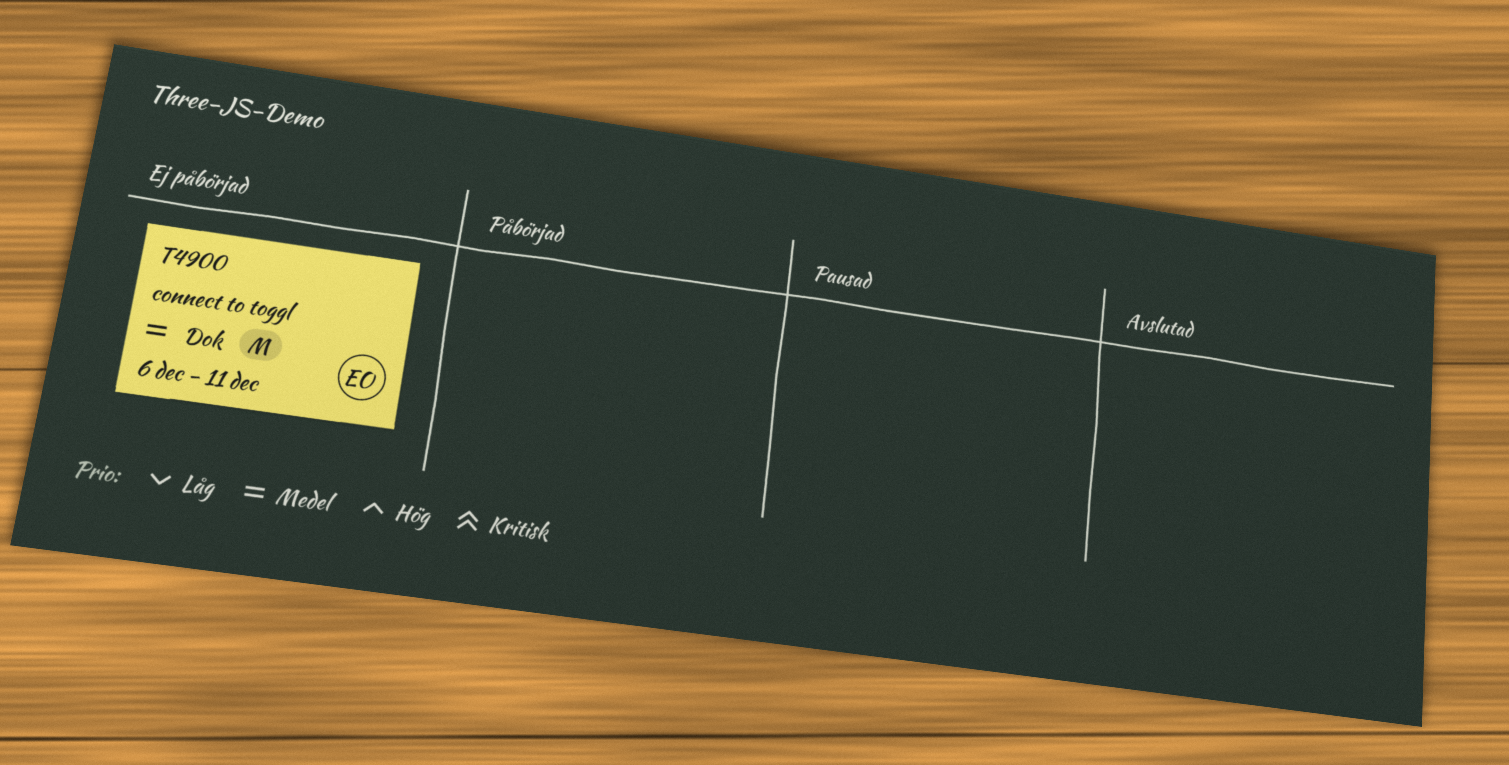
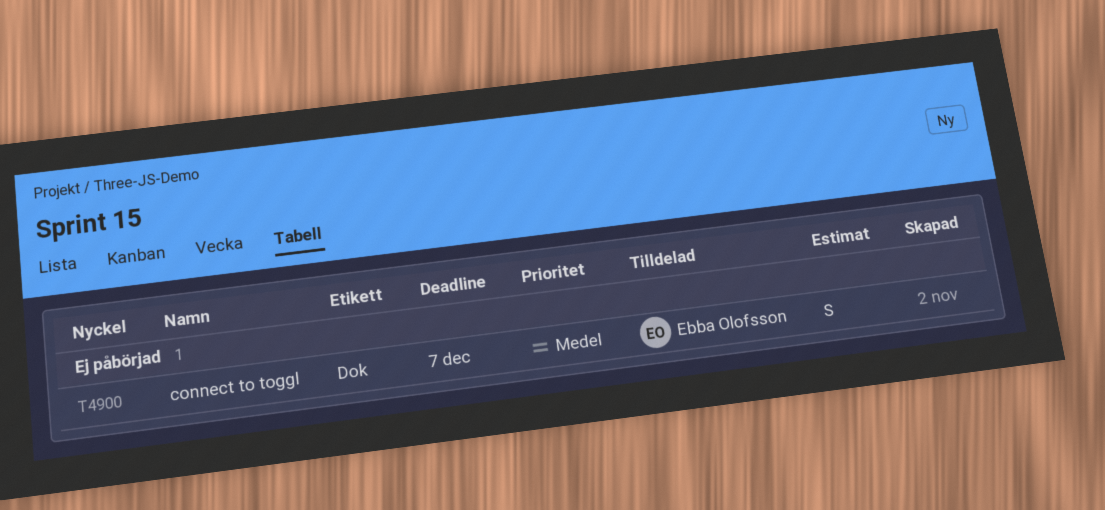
T4900, estimate: M -> S
T4900, due: Dec 11 -> Dec 7

